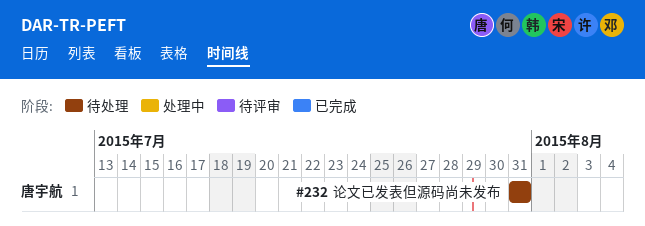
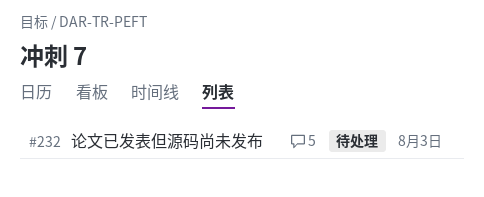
#232, due: Jul 31 -> Aug 3

